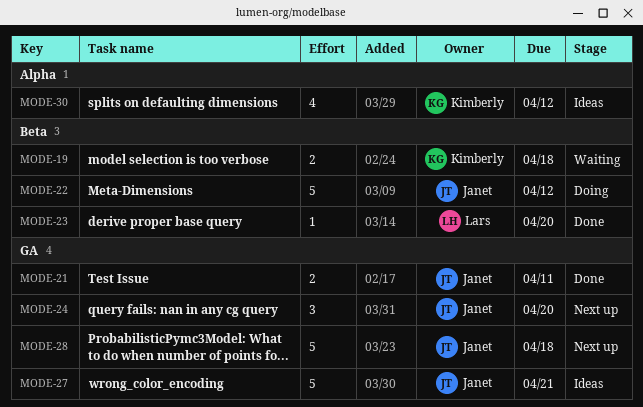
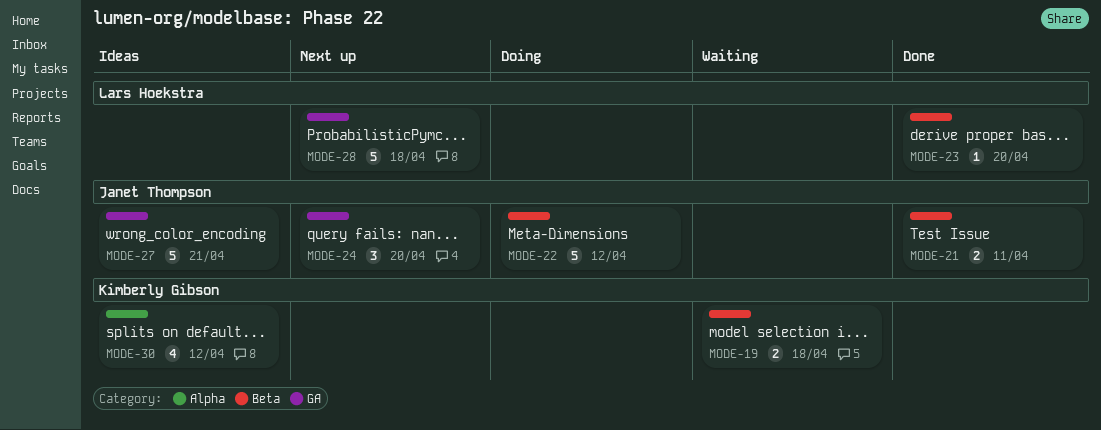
MODE-21, label: GA -> Beta
MODE-28, owner: Janet Thompson -> Lars Hoekstra

